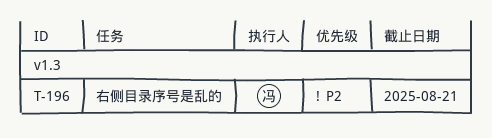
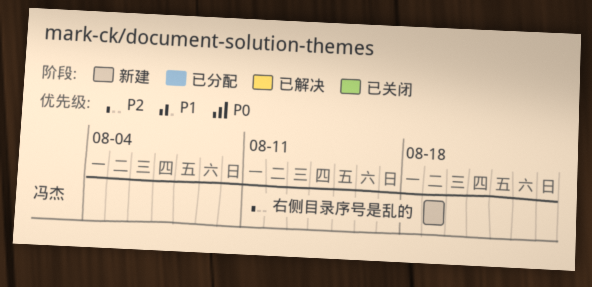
右侧目录序号是乱的, due: Aug 21 -> Aug 19

